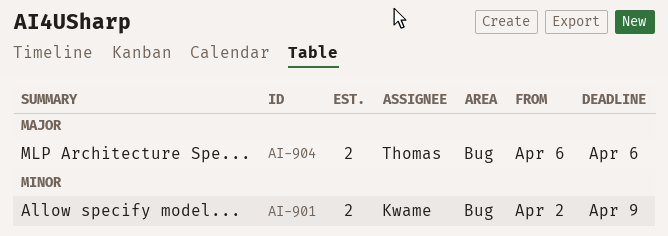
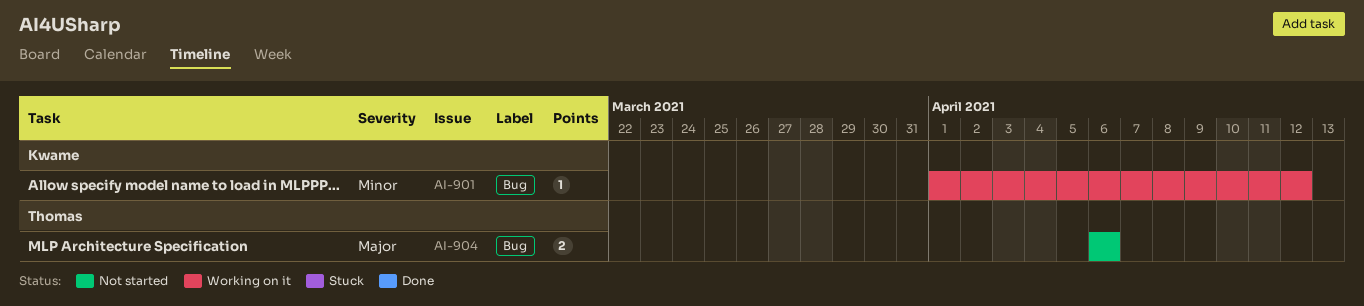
AI-901, estimate: 2 -> 1
AI-901, start: Apr 2 -> Apr 1
AI-901, due: Apr 9 -> Apr 12

